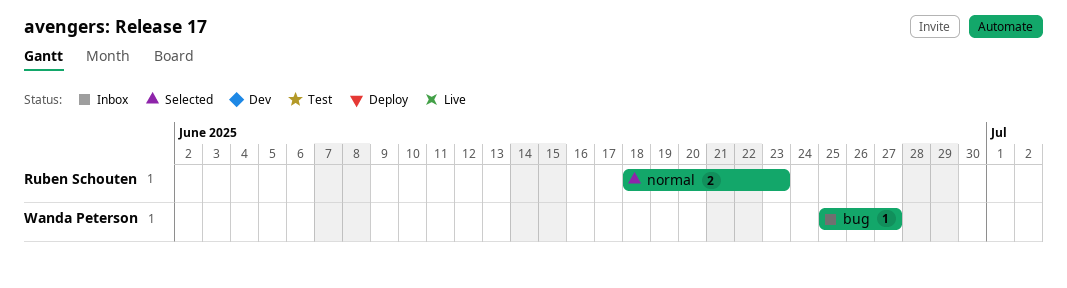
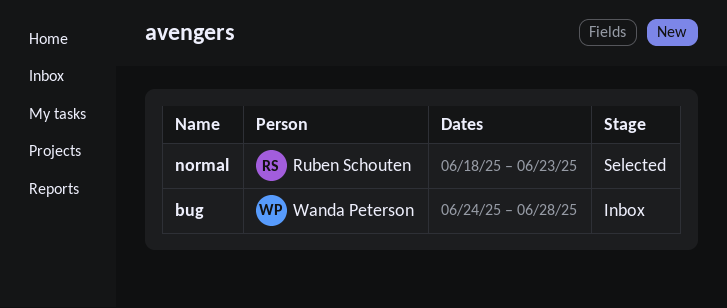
bug, start: Jun 25 -> Jun 24
bug, due: Jun 27 -> Jun 28

